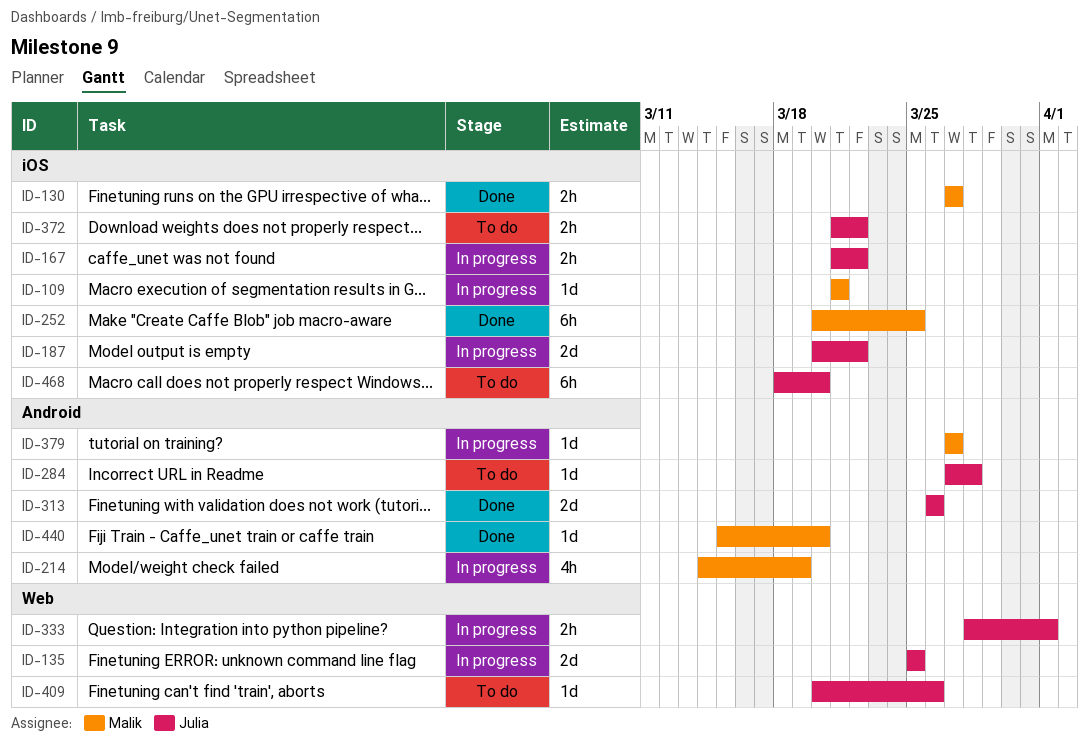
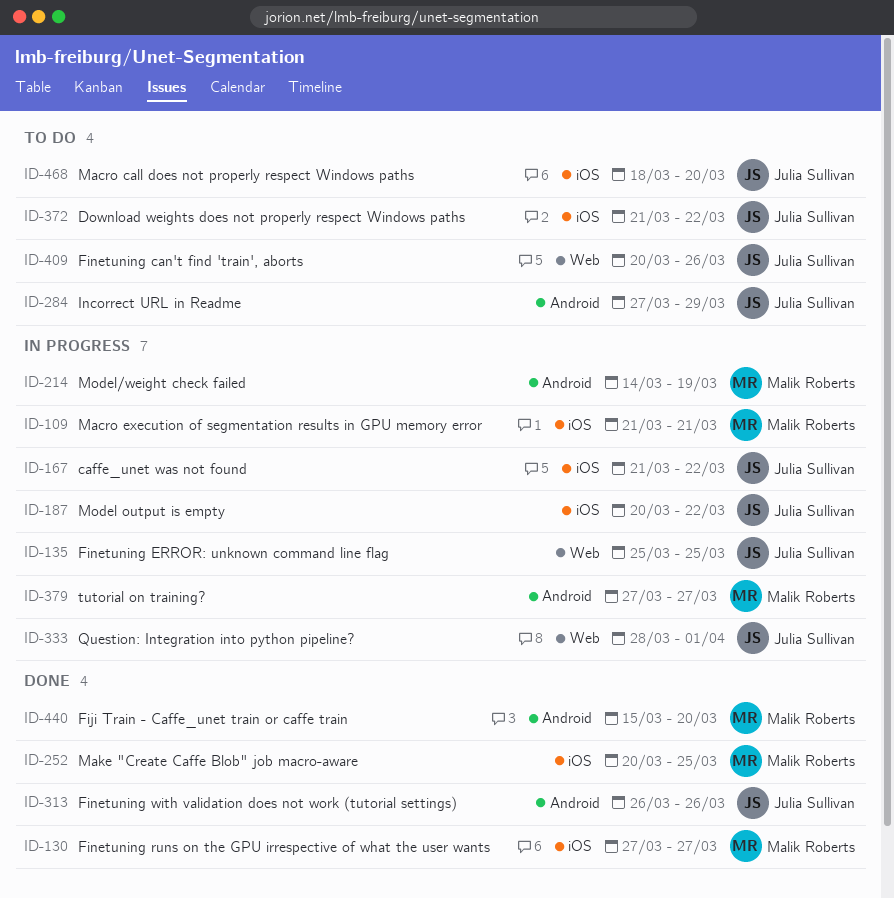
ID-284, due: Mar 28 -> Mar 29

